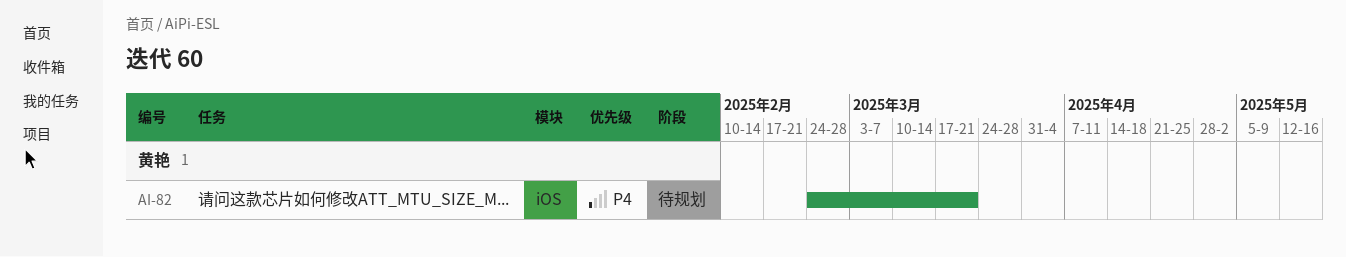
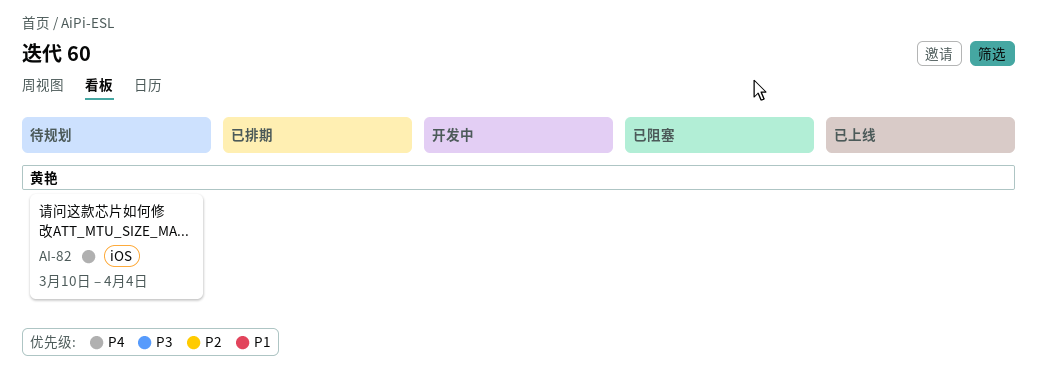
AI-82, start: Feb 24 -> Mar 10
AI-82, due: Mar 21 -> Apr 4

